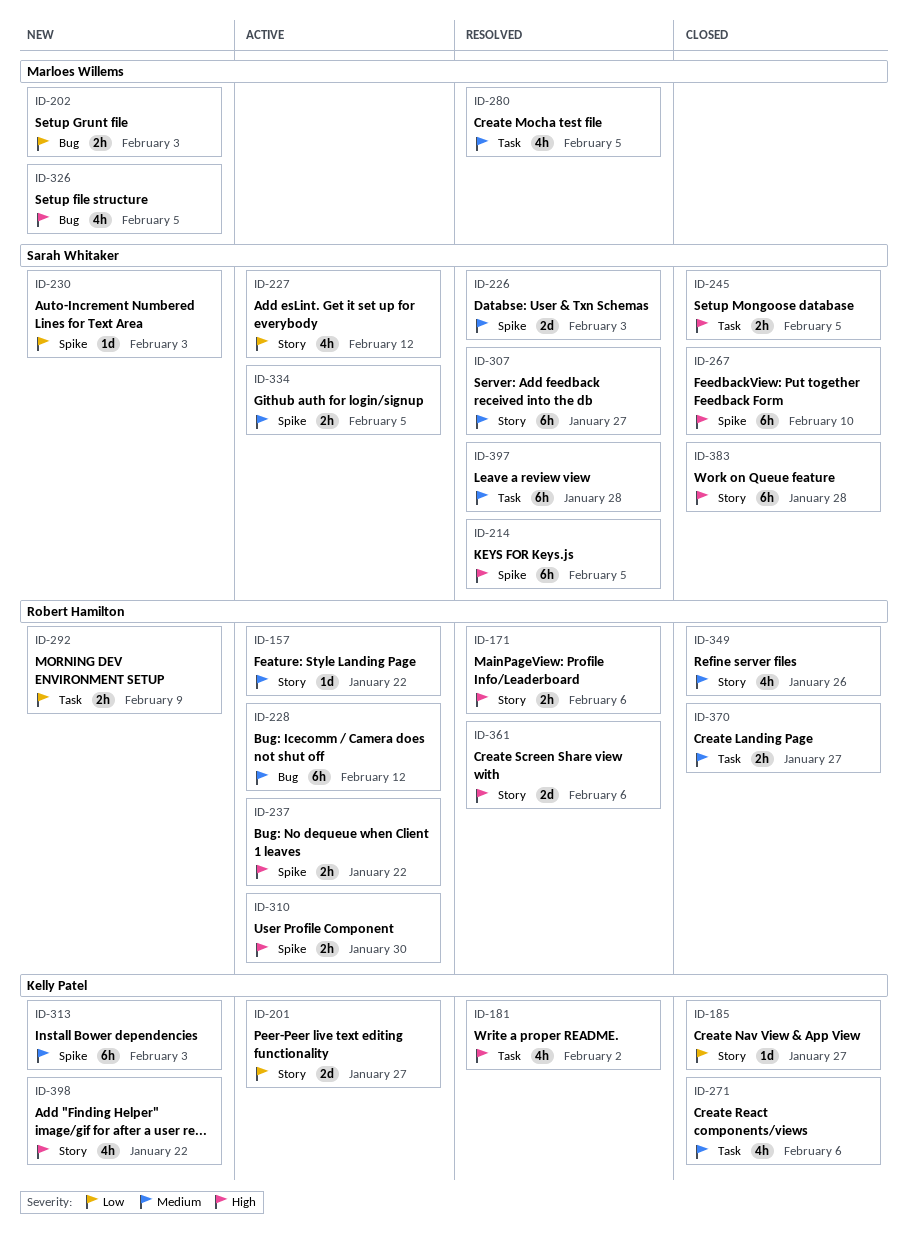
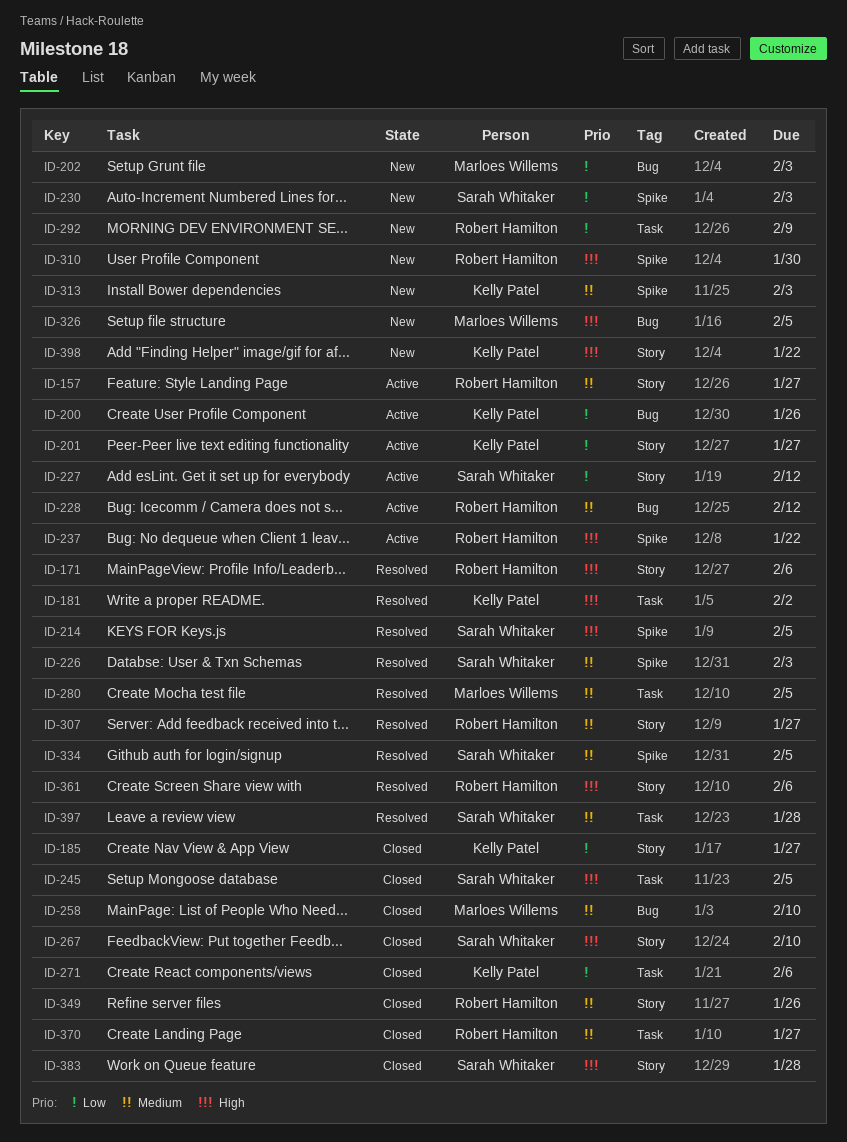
ID-157, due: Jan 22 -> Jan 27
ID-200: none -> present
ID-258: none -> present
ID-267, label: Spike -> Story
ID-271, priority: Medium -> Low
ID-307, owner: Sarah Whitaker -> Robert Hamilton
ID-310, status: Active -> New
ID-334, status: Active -> Resolved

